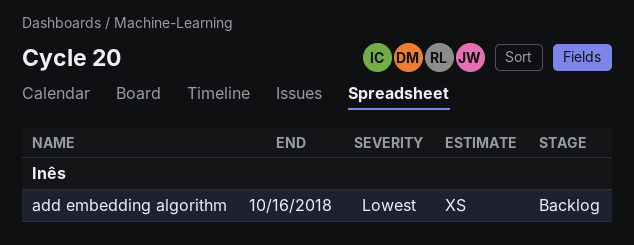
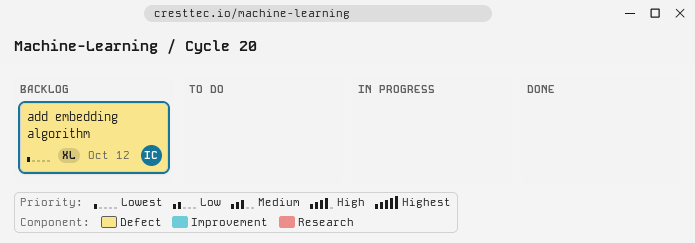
add embedding algorithm, estimate: XS -> XL
add embedding algorithm, due: Oct 16 -> Oct 12

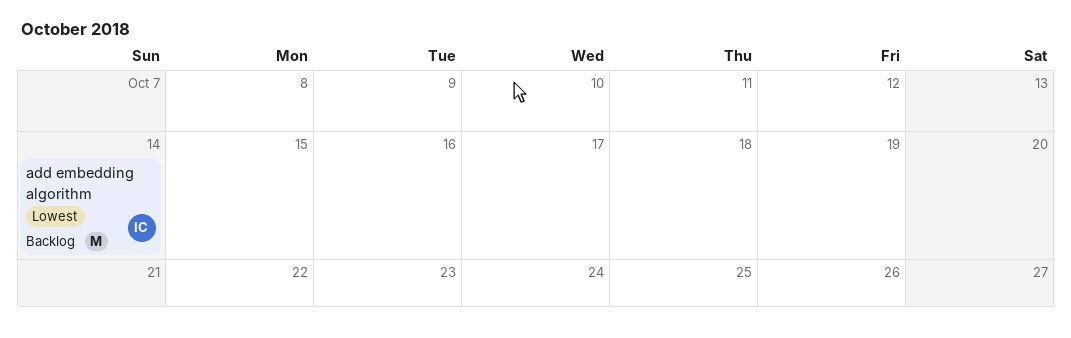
add embedding algorithm, estimate: XL -> M
add embedding algorithm, due: Oct 12 -> Oct 14

